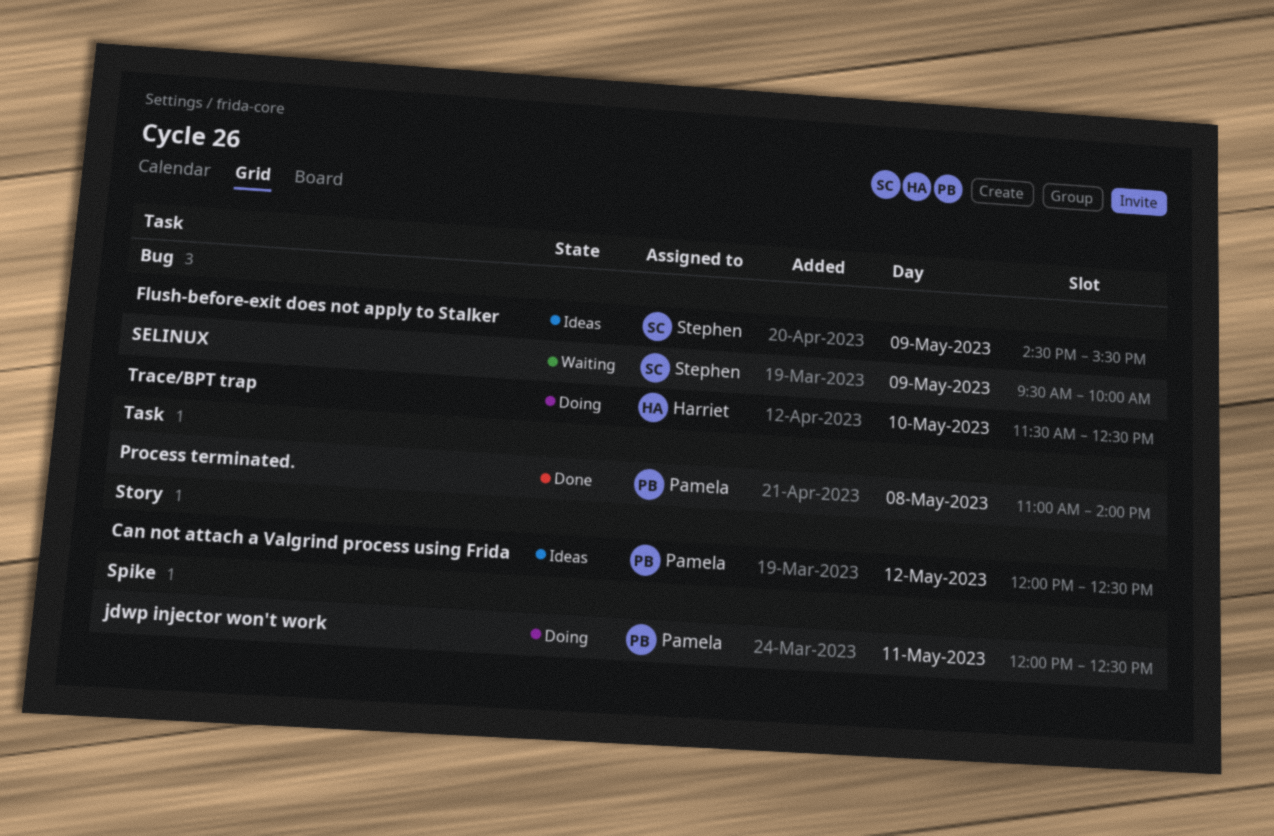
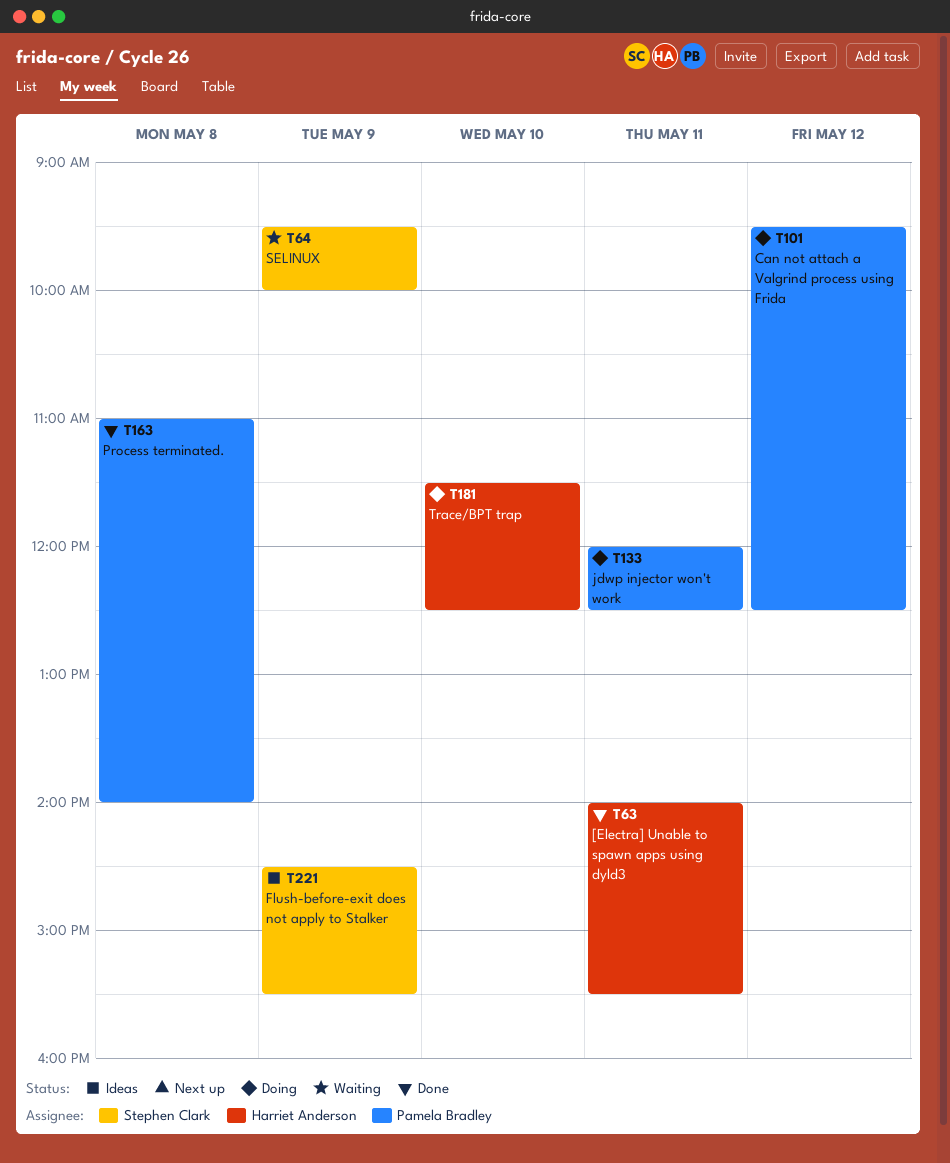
[Electra] Unable to spawn apps using dyld3: none -> present
Can not attach a Valgrind process using Frida, status: Ideas -> Doing
Can not attach a Valgrind process using Frida, begins: 12:00 -> 09:30

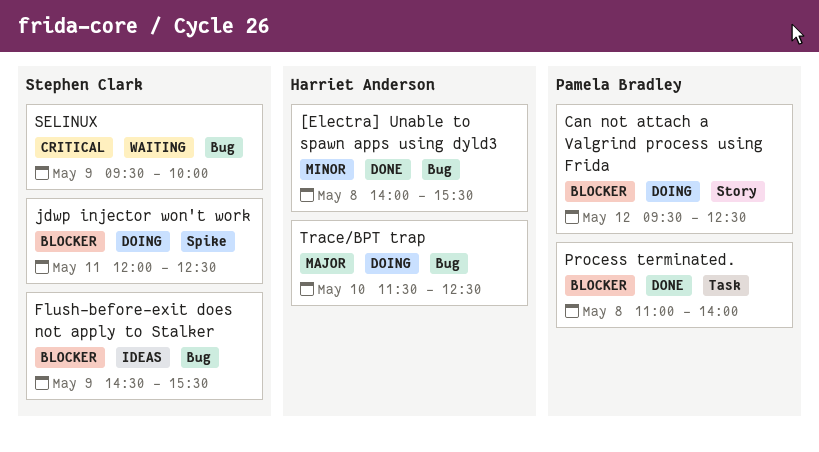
[Electra] Unable to spawn apps using dyld3, day: May 11 -> May 8
jdwp injector won't work, owner: Pamela Bradley -> Stephen Clark

